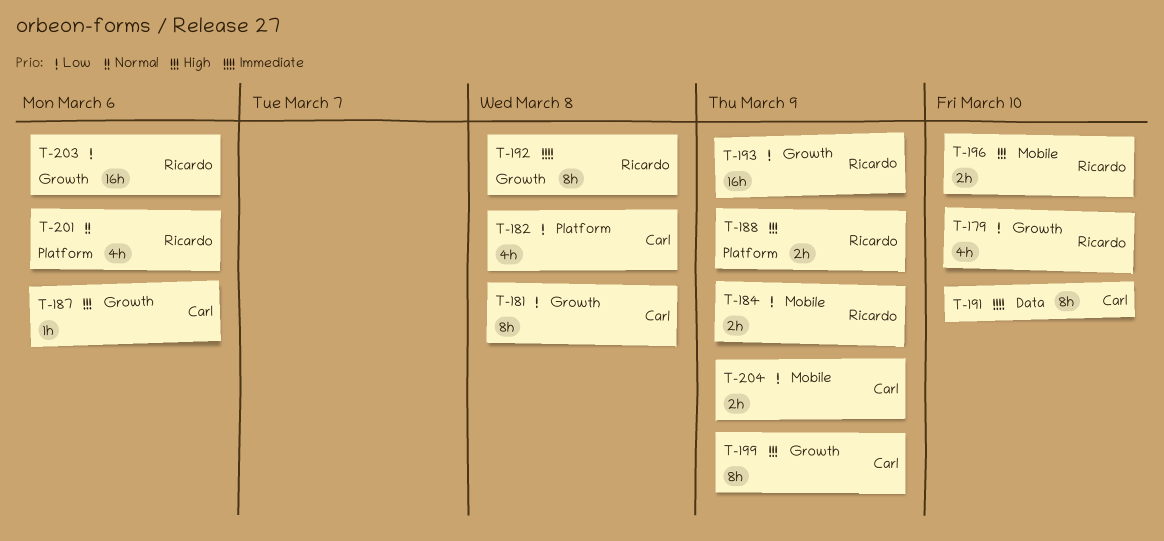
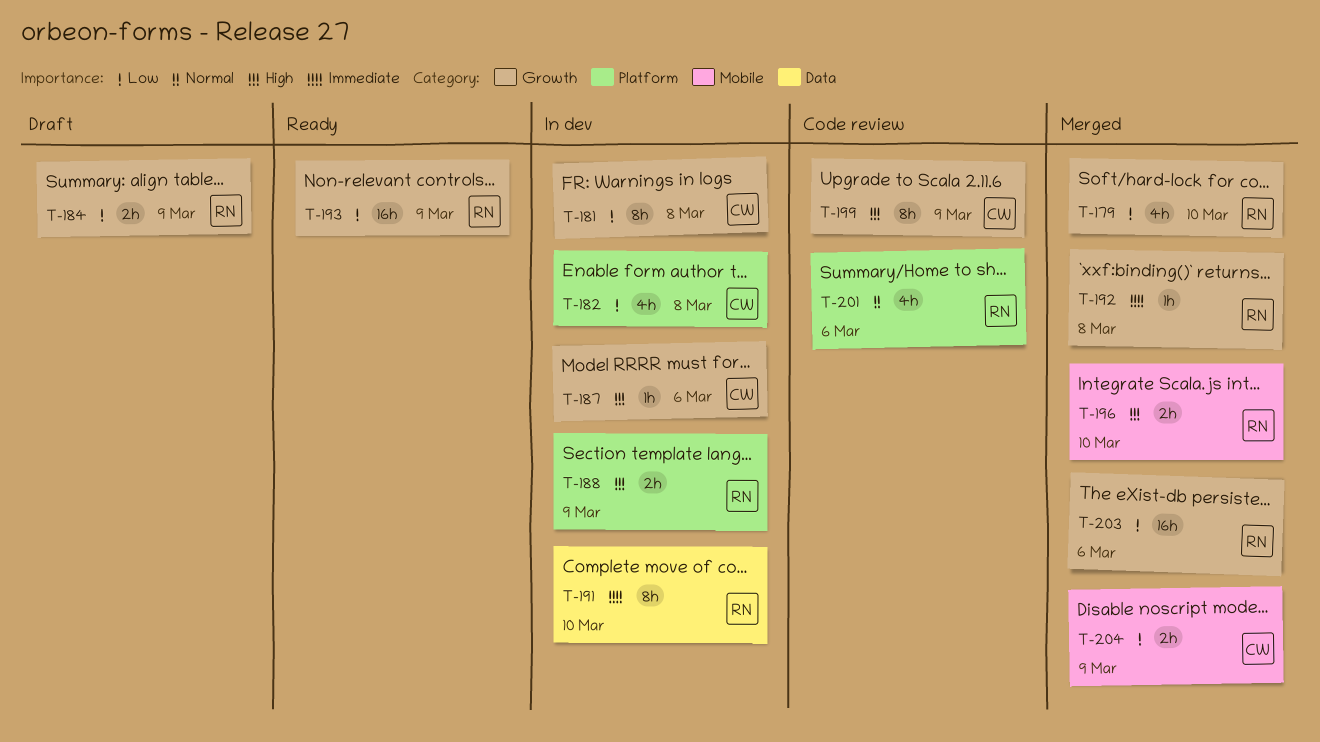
T-184, label: Mobile -> Growth
T-191, owner: Carl -> Ricardo
T-192, estimate: 8h -> 1h

